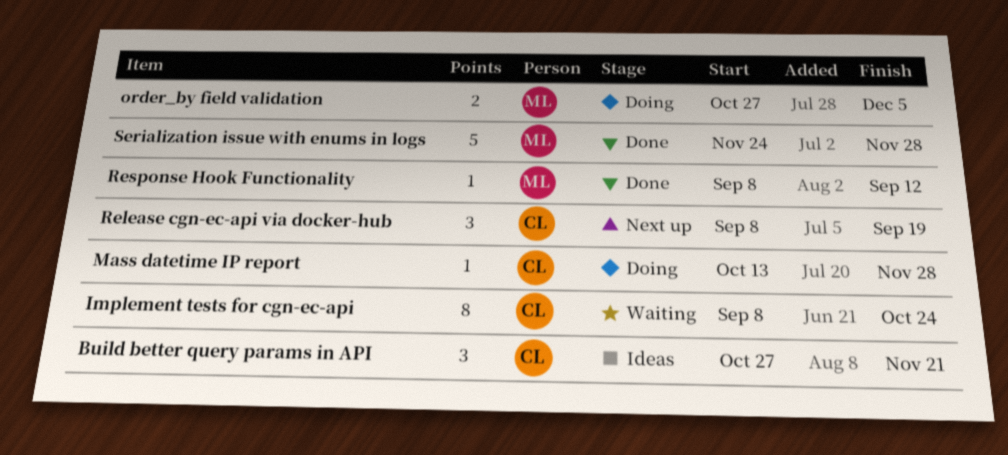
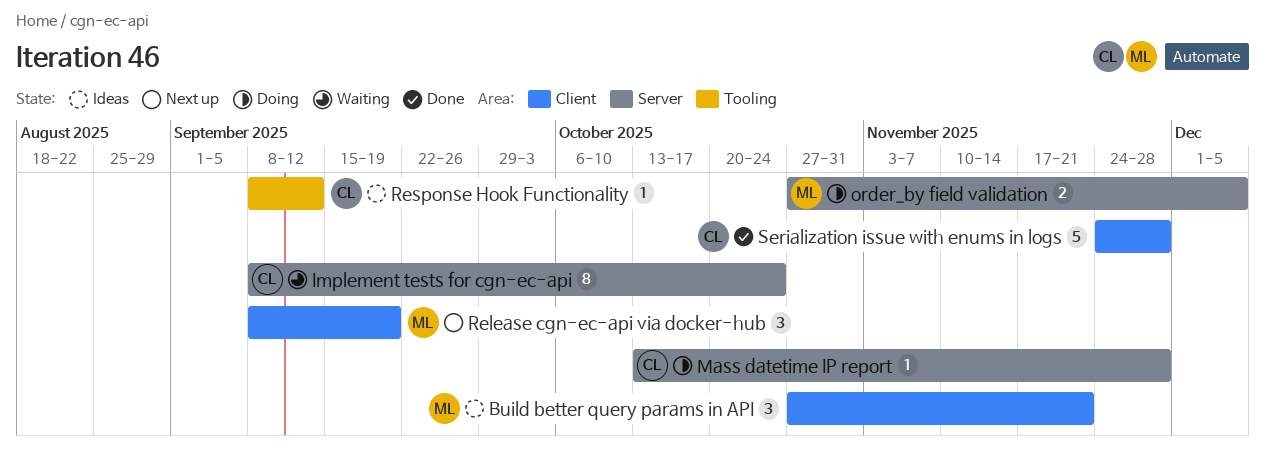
Build better query params in API, owner: CL -> ML
Release cgn-ec-api via docker-hub, owner: CL -> ML
Response Hook Functionality, status: Done -> Ideas
Response Hook Functionality, owner: ML -> CL
Serialization issue with enums in logs, owner: ML -> CL

